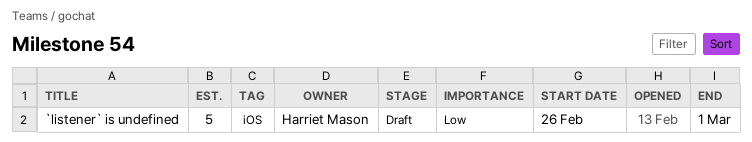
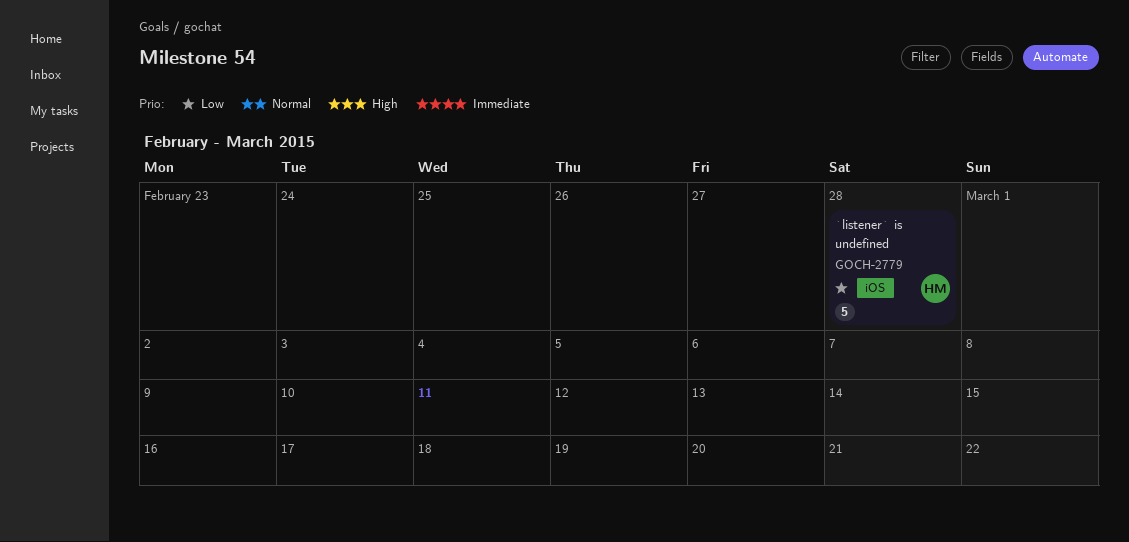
`listener` is undefined, due: Mar 1 -> Feb 28

